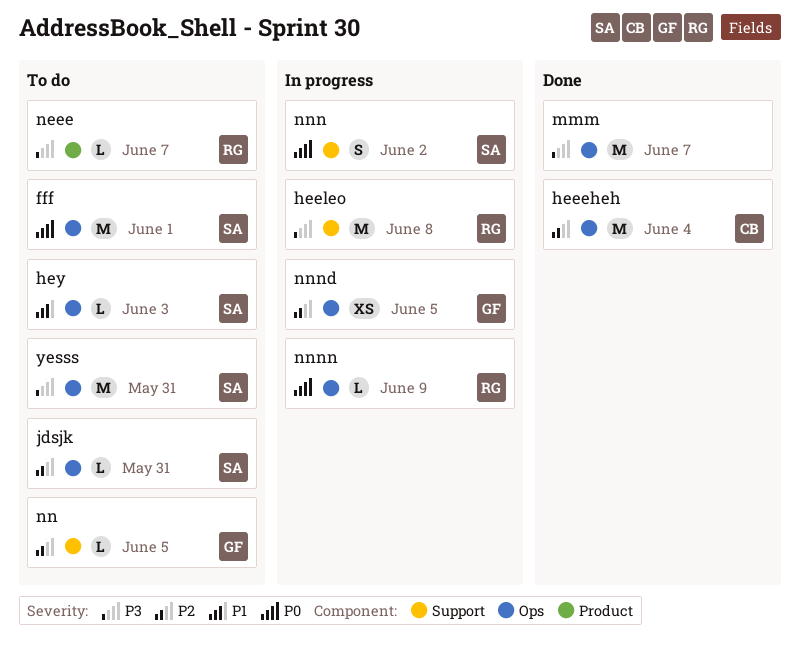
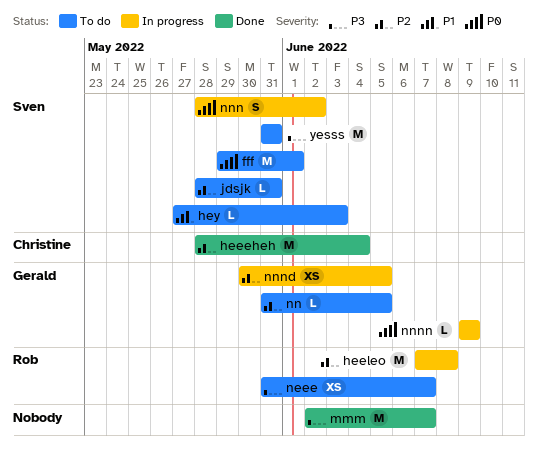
heeleo, priority: P3 -> P2
neee, estimate: L -> XS
nnnn, owner: Rob -> Gerald

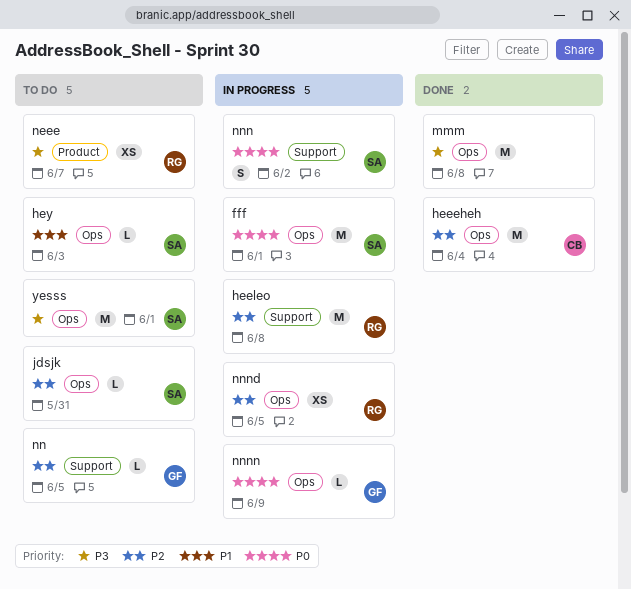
fff, status: To do -> In progress
mmm, due: Jun 7 -> Jun 8
nnnd, owner: Gerald -> Rob
yesss, due: May 31 -> Jun 1

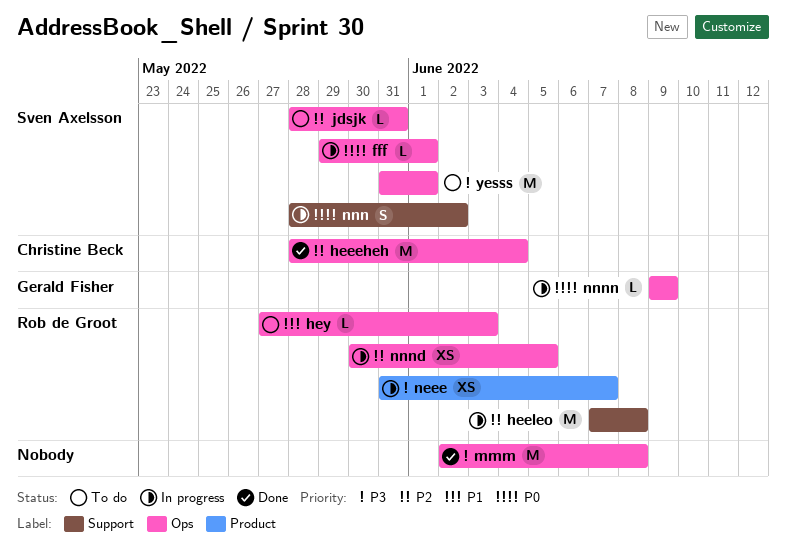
fff, estimate: M -> L
hey, owner: Sven Axelsson -> Rob de Groot
neee, status: To do -> In progress
nn: present -> none

